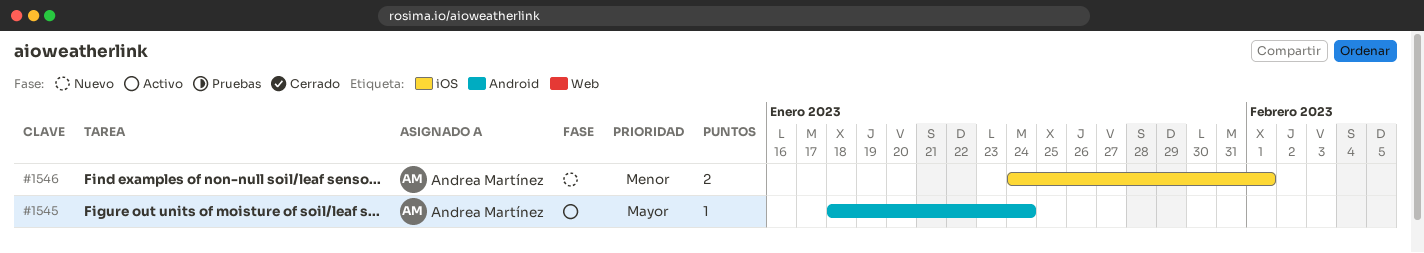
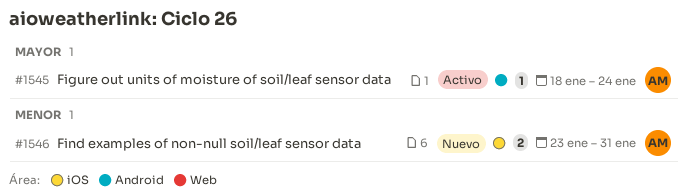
#1546, start: Jan 24 -> Jan 23
#1546, due: Feb 1 -> Jan 31

